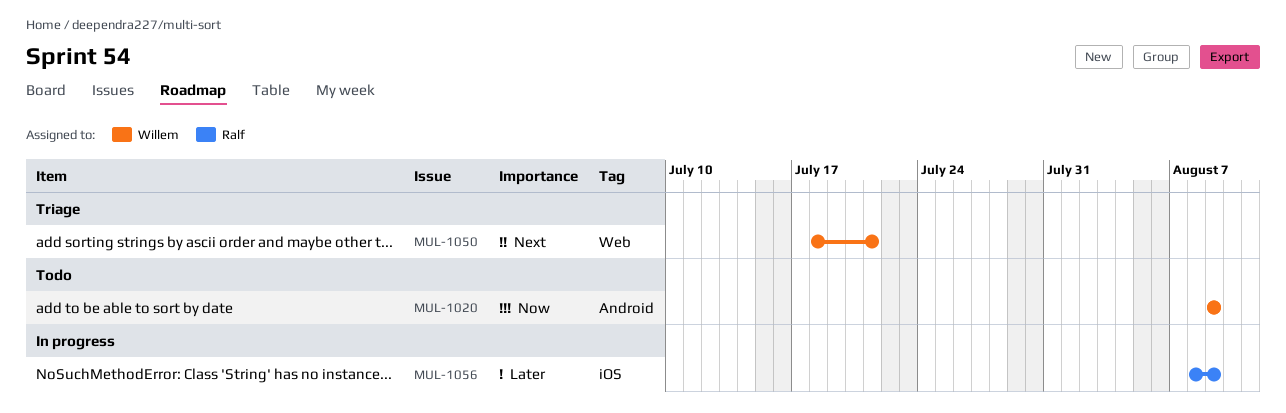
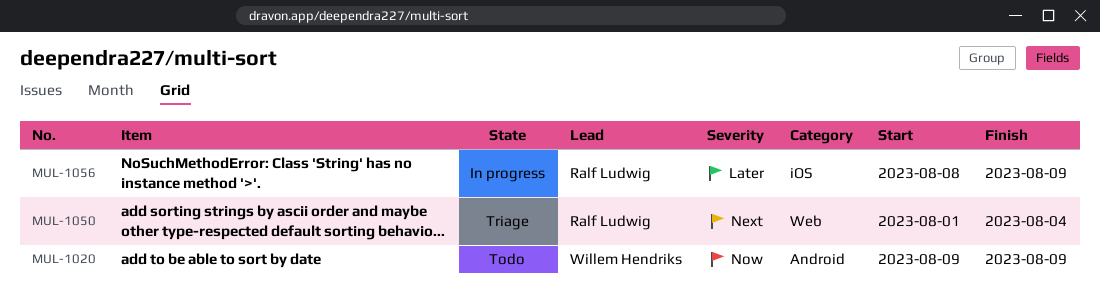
MUL-1050, owner: Willem Hendriks -> Ralf Ludwig
MUL-1050, start: Jul 18 -> Aug 1
MUL-1050, due: Jul 21 -> Aug 4

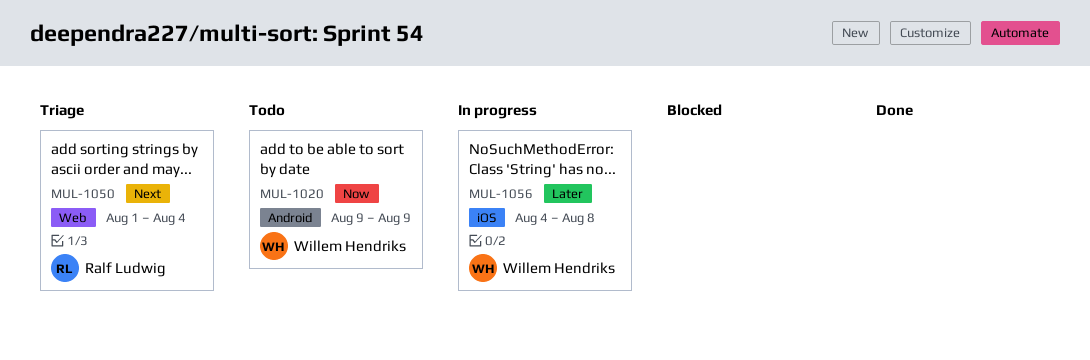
MUL-1056, owner: Ralf Ludwig -> Willem Hendriks
MUL-1056, start: Aug 8 -> Aug 4
MUL-1056, due: Aug 9 -> Aug 8

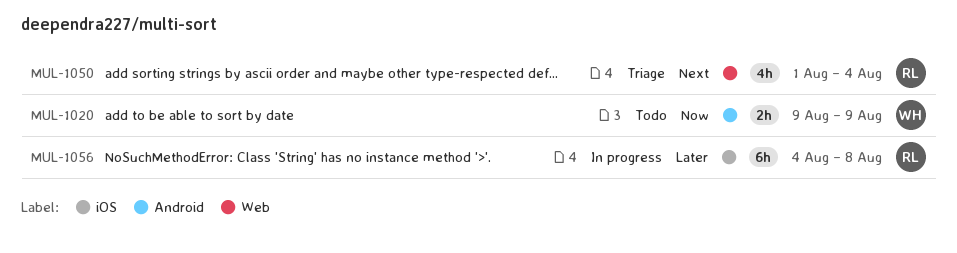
MUL-1056, owner: Willem Hendriks -> Ralf Ludwig

